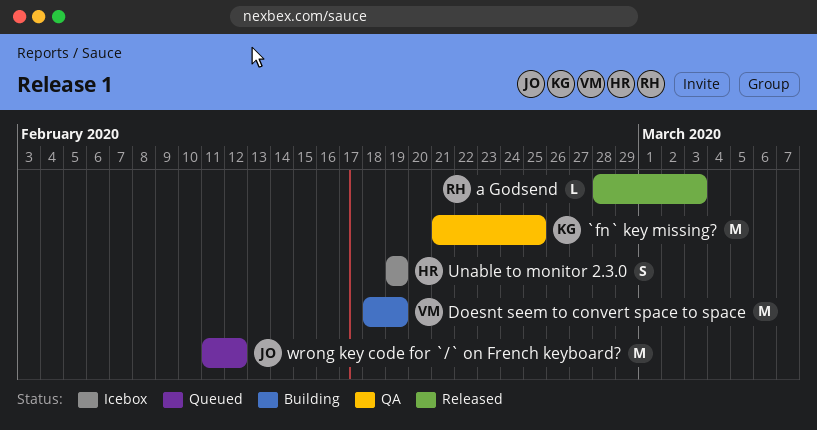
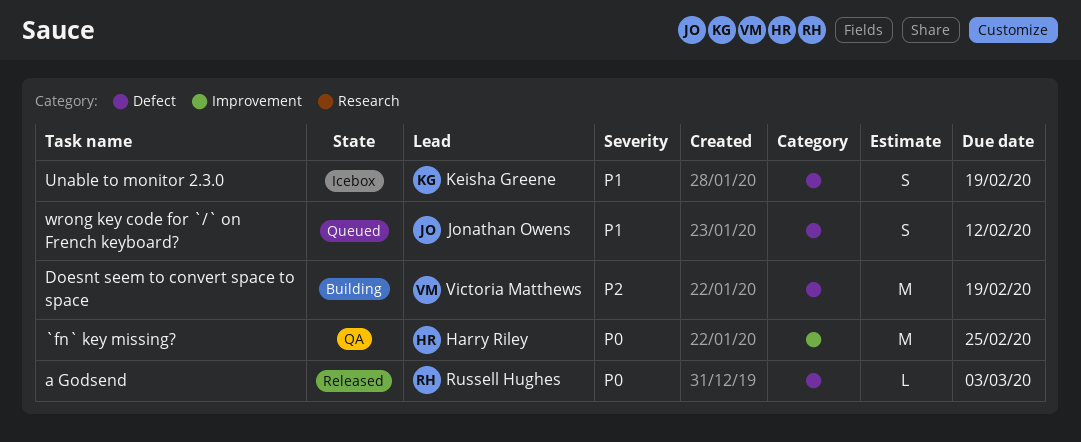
`fn` key missing?, owner: Keisha Greene -> Harry Riley
Unable to monitor 2.3.0, owner: Harry Riley -> Keisha Greene
wrong key code for `/` on French keyboard?, estimate: M -> S

